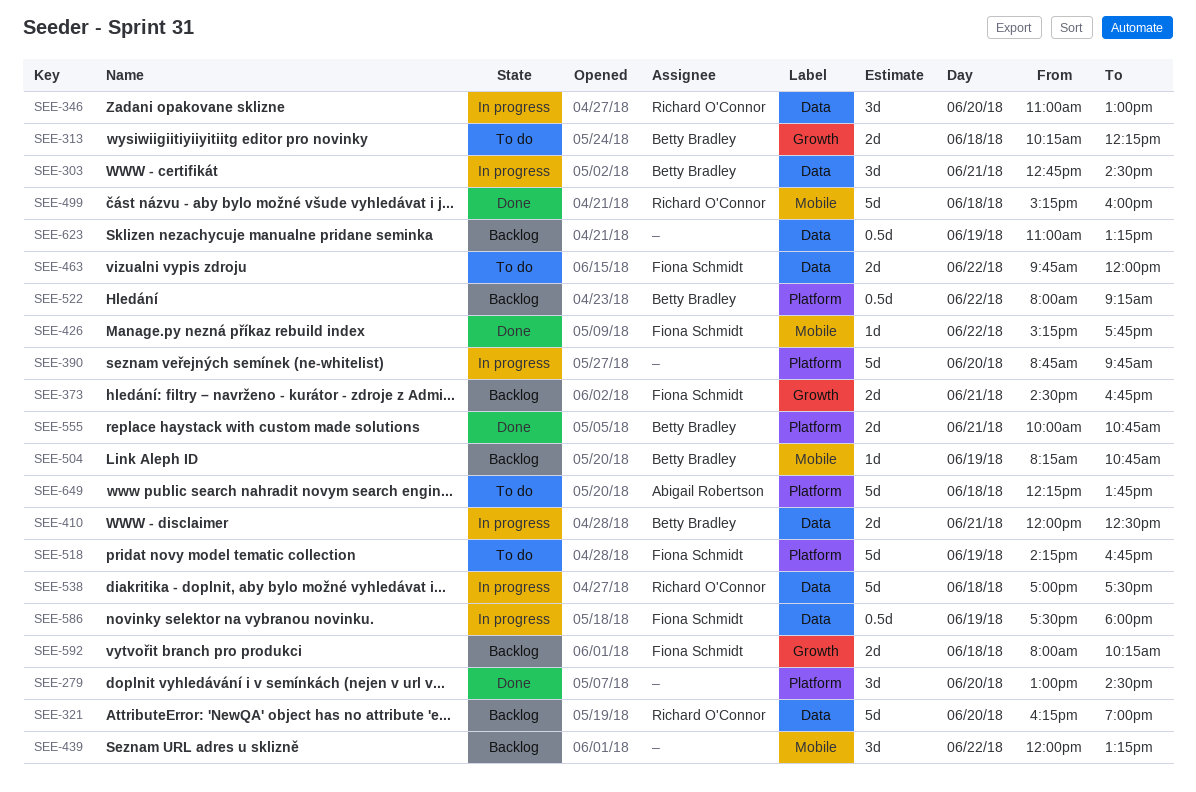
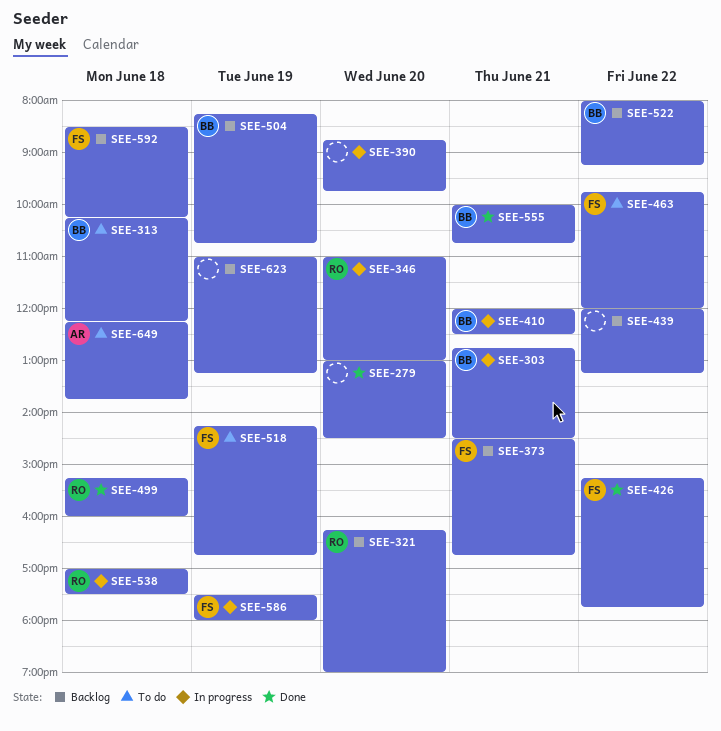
SEE-592, begins: 08:00 -> 08:30

